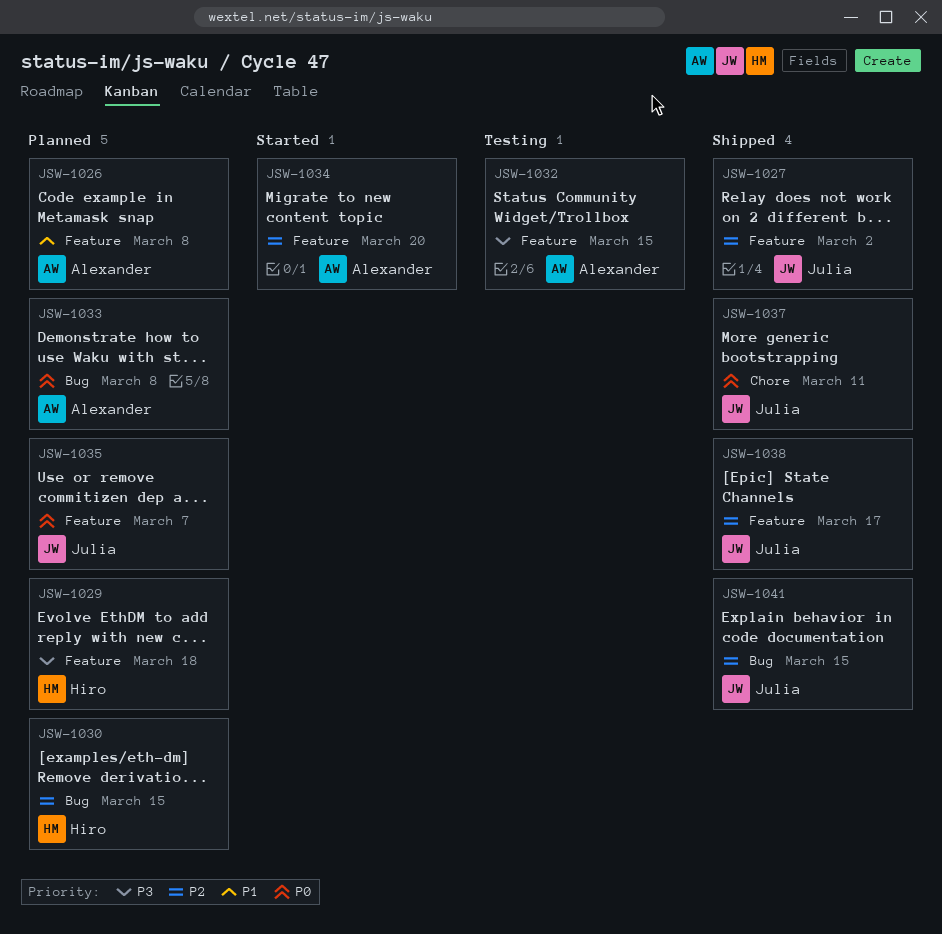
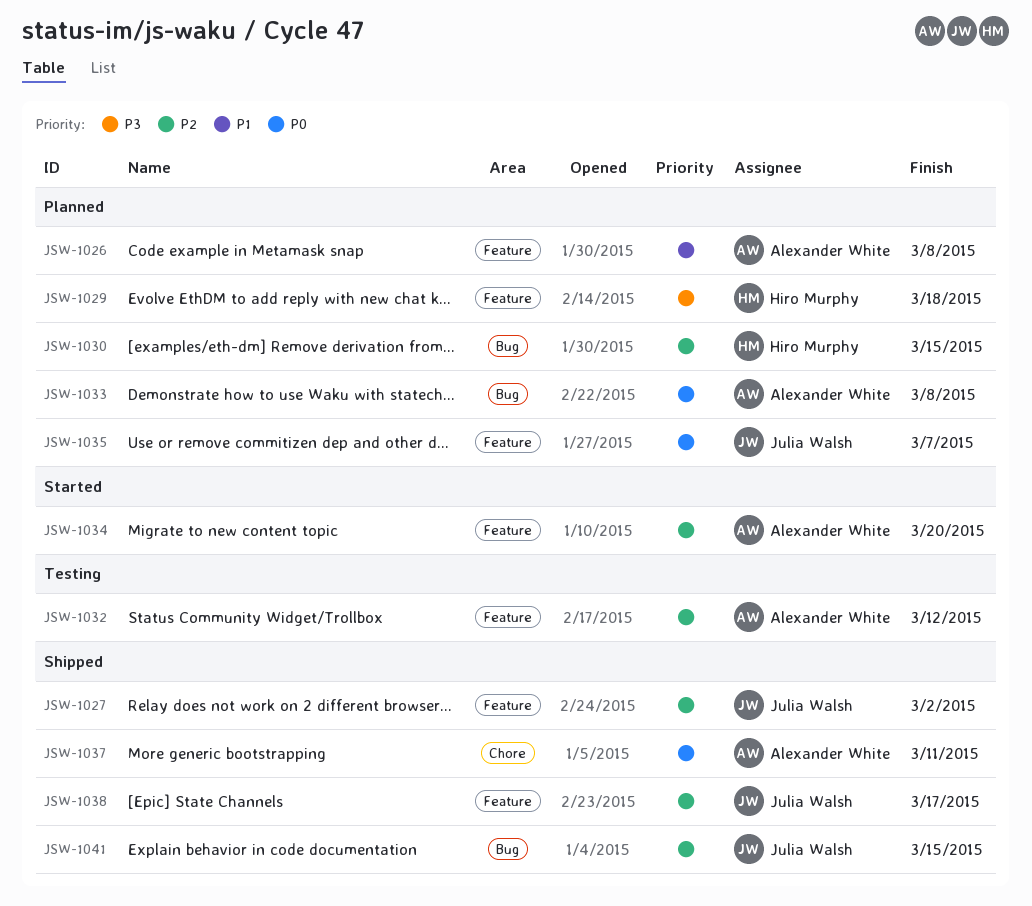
JSW-1032, priority: P3 -> P2
JSW-1032, due: Mar 15 -> Mar 12
JSW-1037, owner: Julia Walsh -> Alexander White

